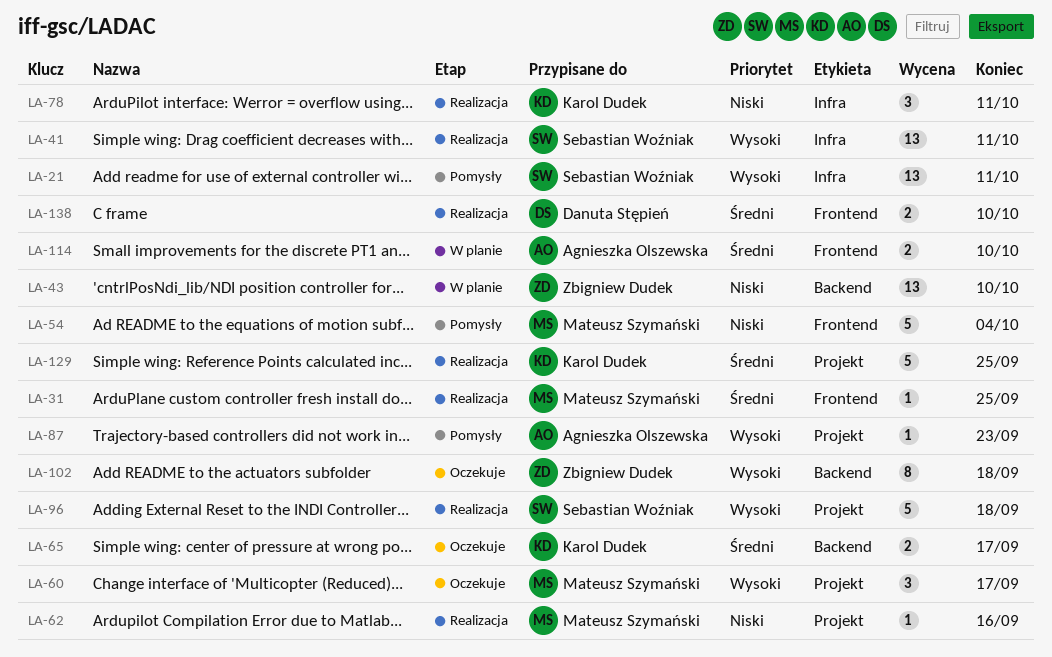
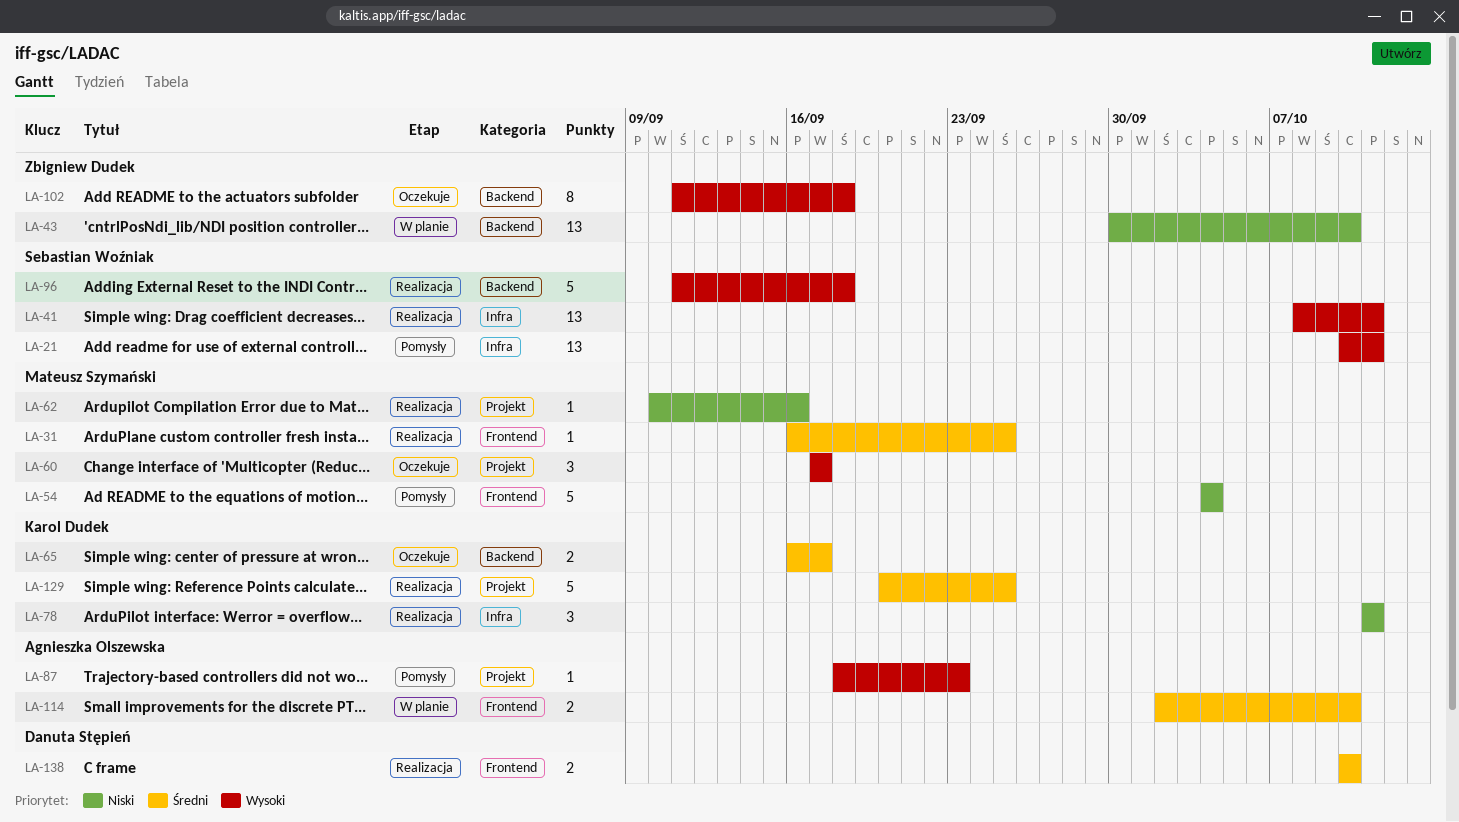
LA-96, label: Projekt -> Backend

